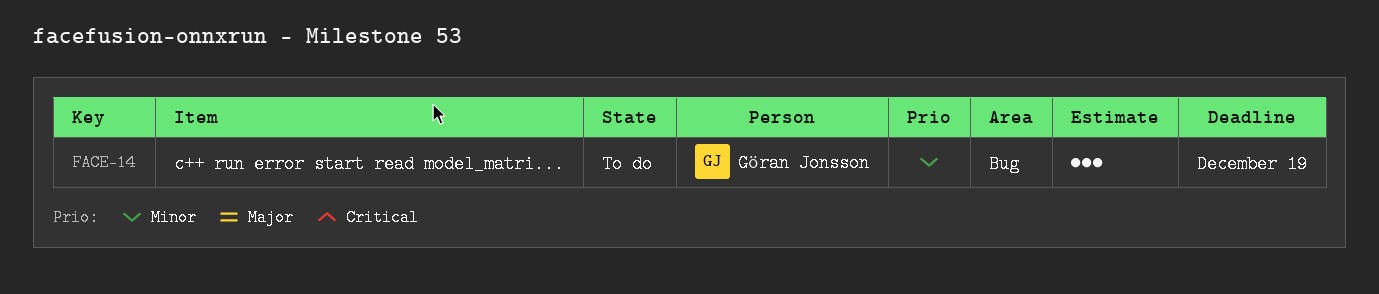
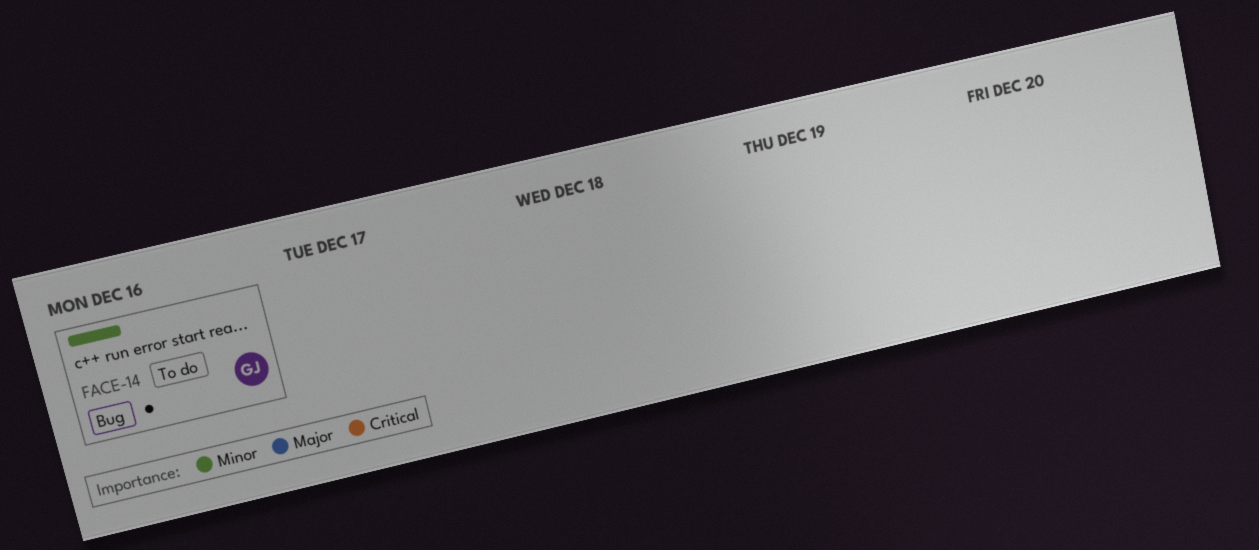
FACE-14, estimate: 3 -> 1
FACE-14, due: Dec 19 -> Dec 16

